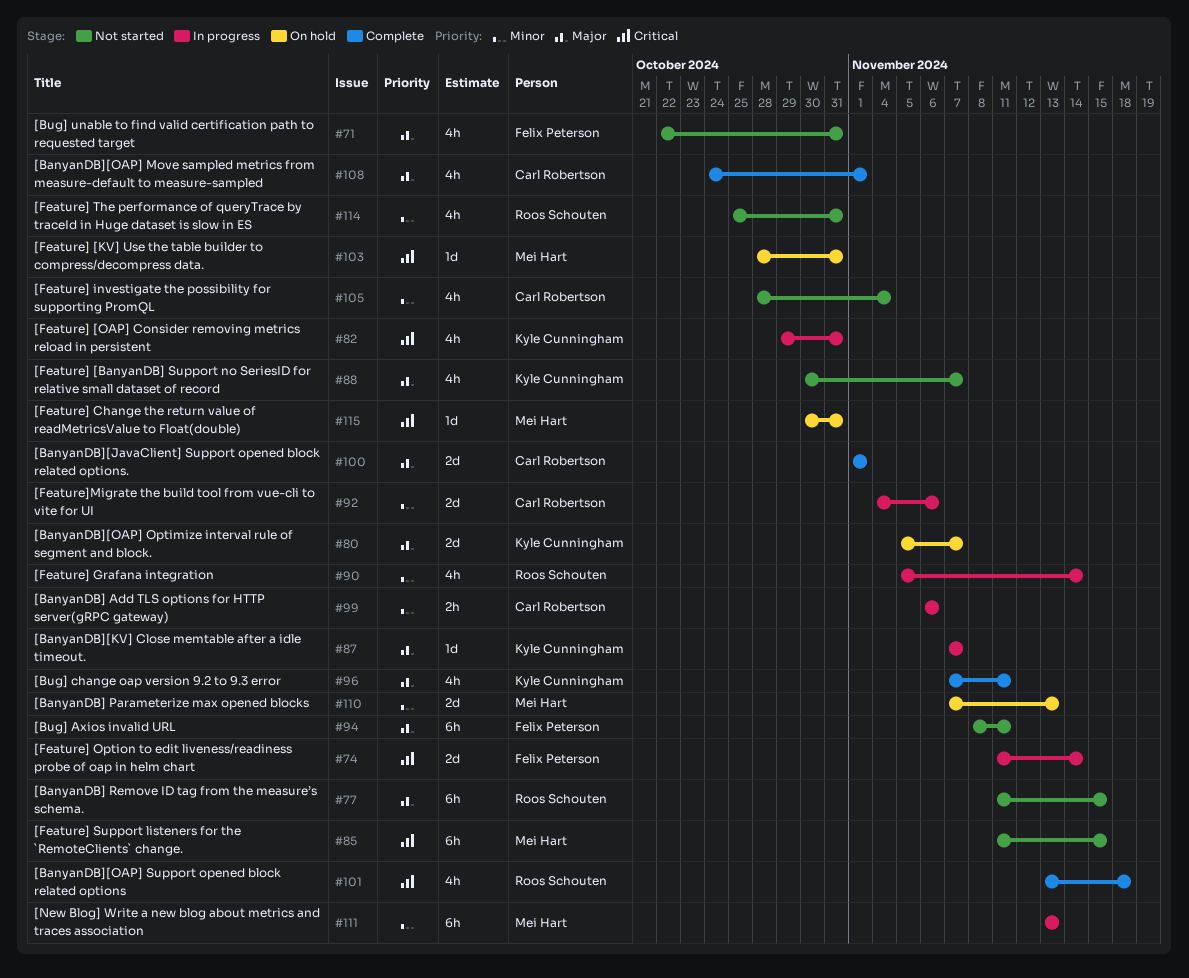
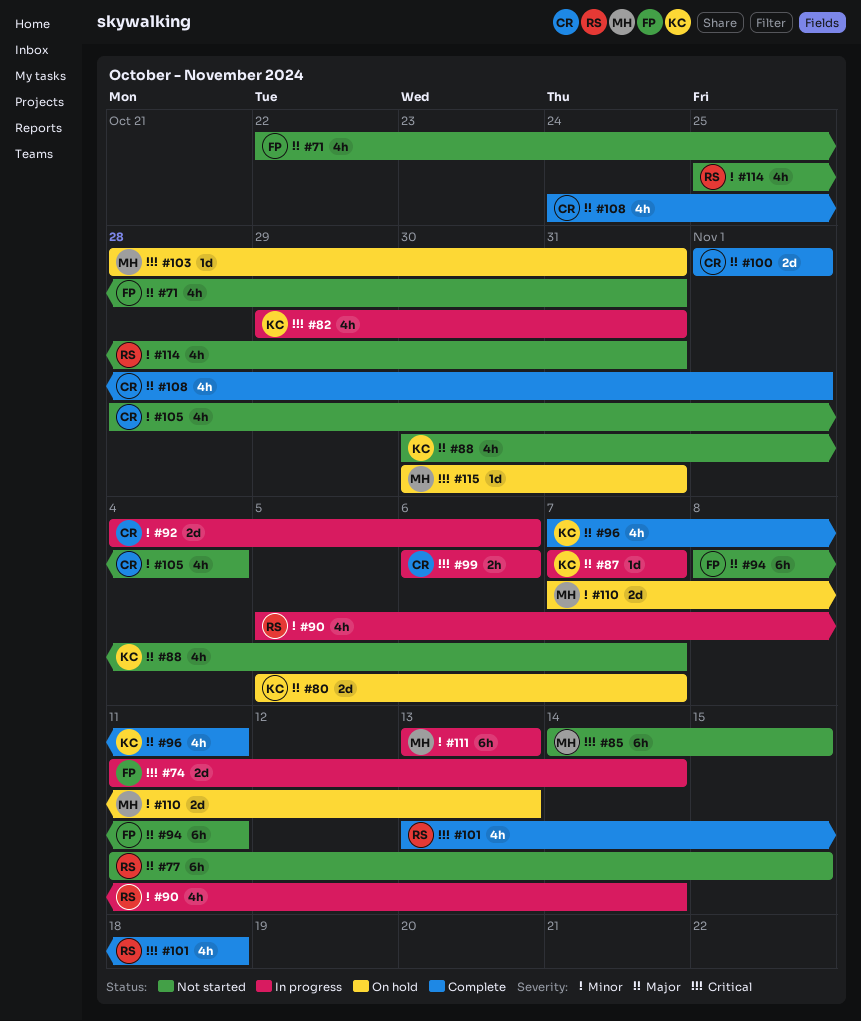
#85, start: Nov 11 -> Nov 14
#99, priority: Minor -> Critical

